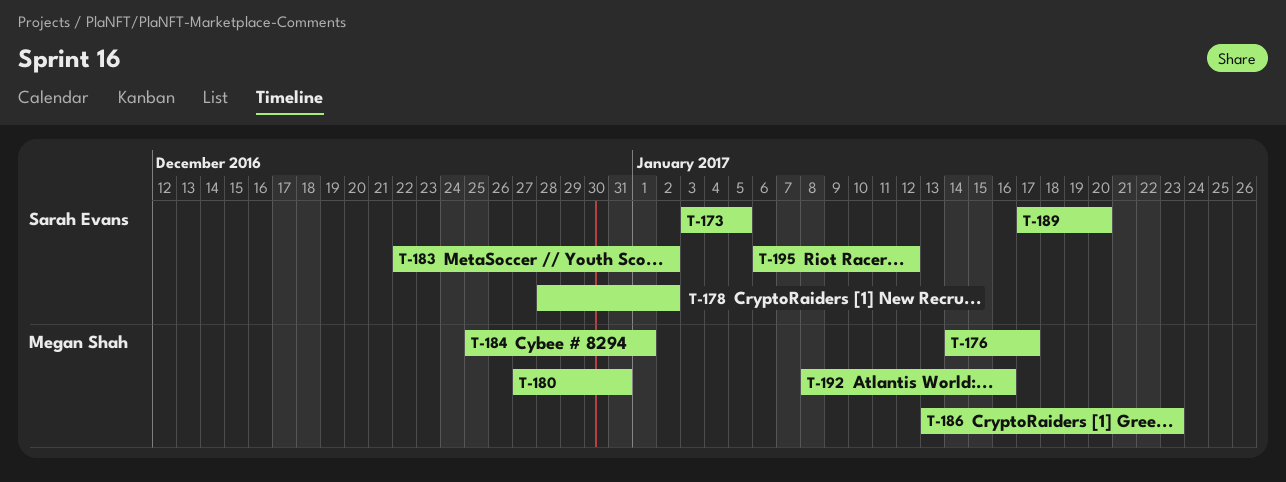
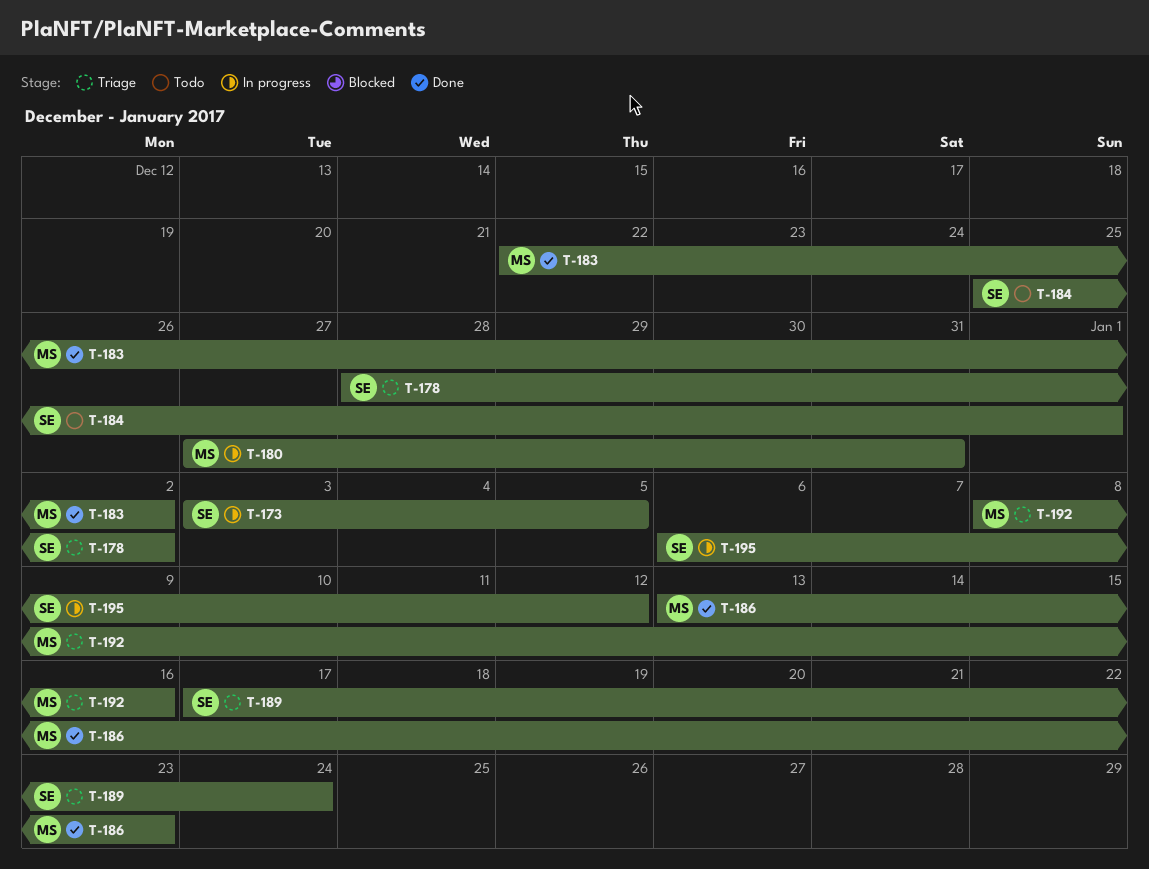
T-176: present -> none
T-183, owner: Sarah Evans -> Megan Shah
T-184, owner: Megan Shah -> Sarah Evans
T-189, due: Jan 20 -> Jan 24

